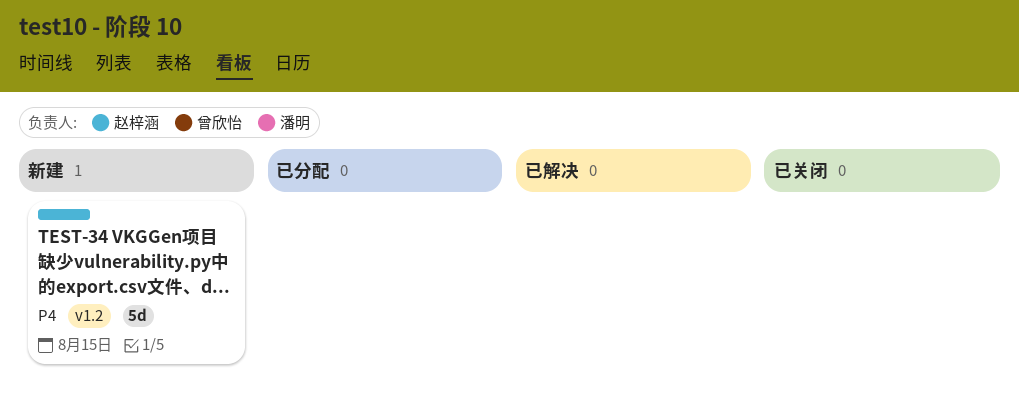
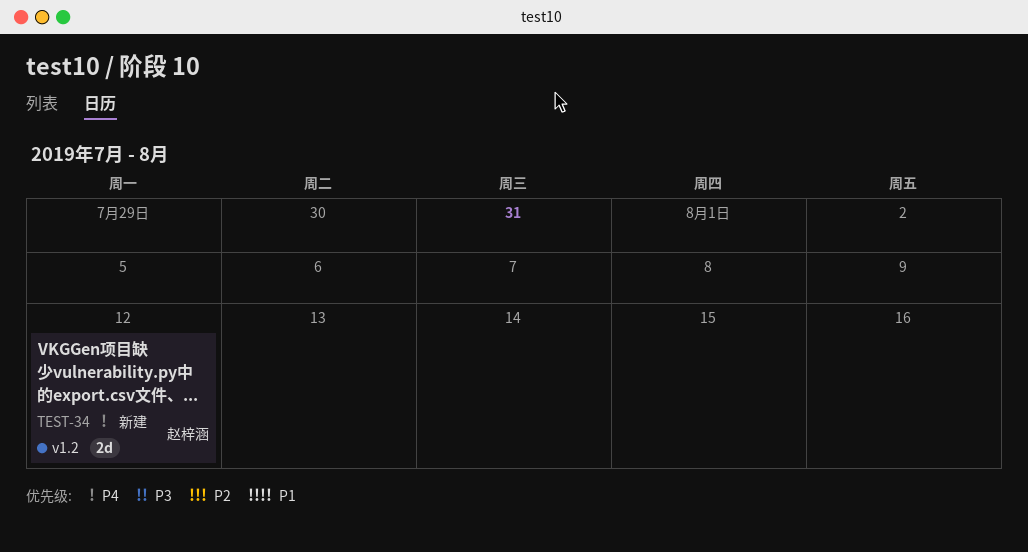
TEST-34, estimate: 5d -> 2d
TEST-34, due: Aug 15 -> Aug 12

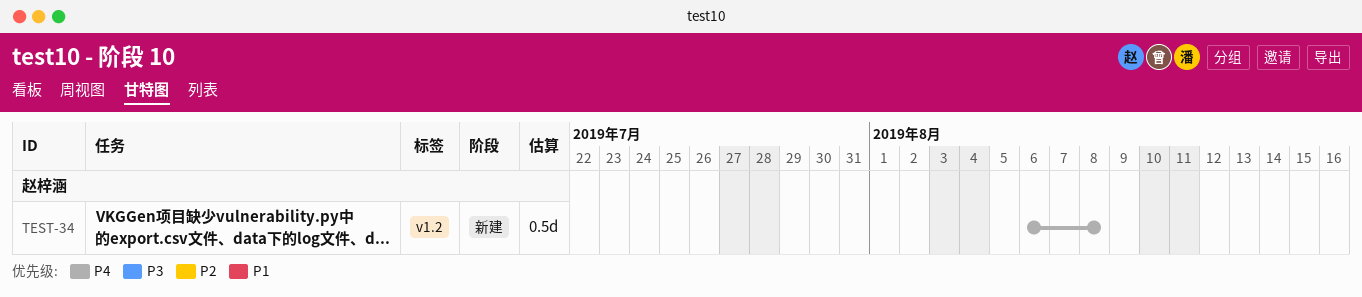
TEST-34, estimate: 2d -> 0.5d
TEST-34, due: Aug 12 -> Aug 8

